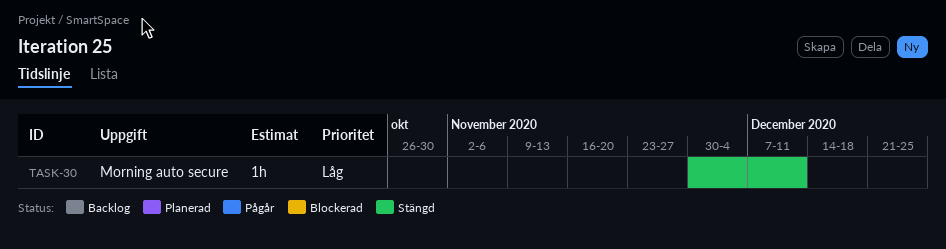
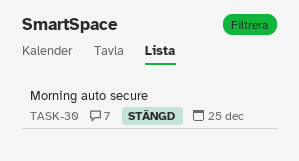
TASK-30, due: Dec 11 -> Dec 25

